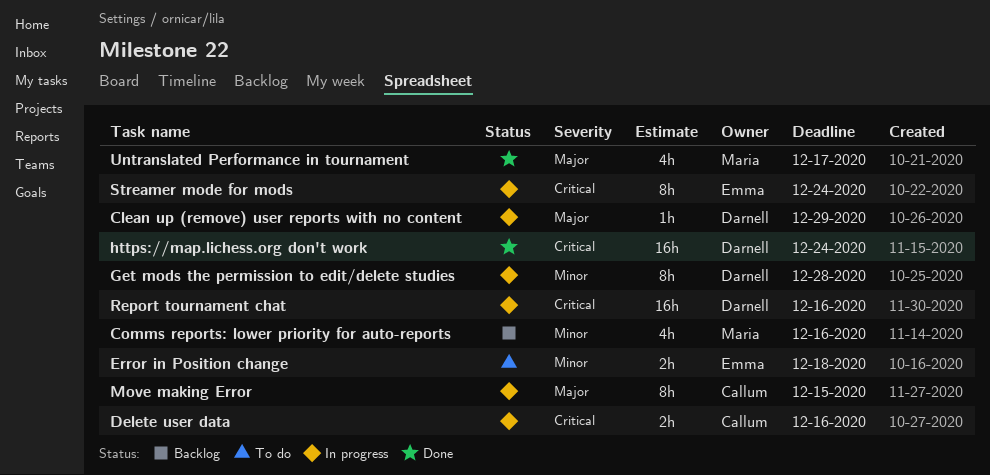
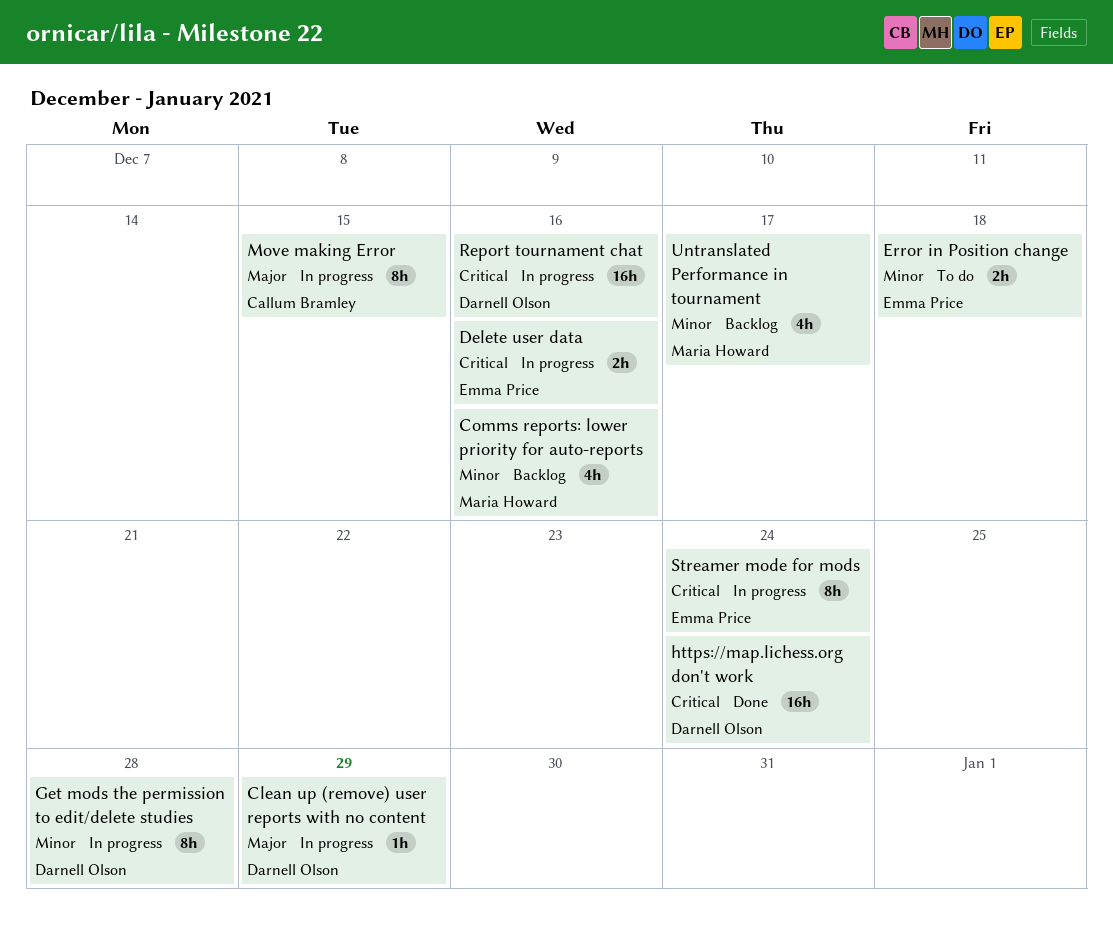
Delete user data, owner: Callum Bramley -> Emma Price
Untranslated Performance in tournament, status: Done -> Backlog
Untranslated Performance in tournament, priority: Major -> Minor

